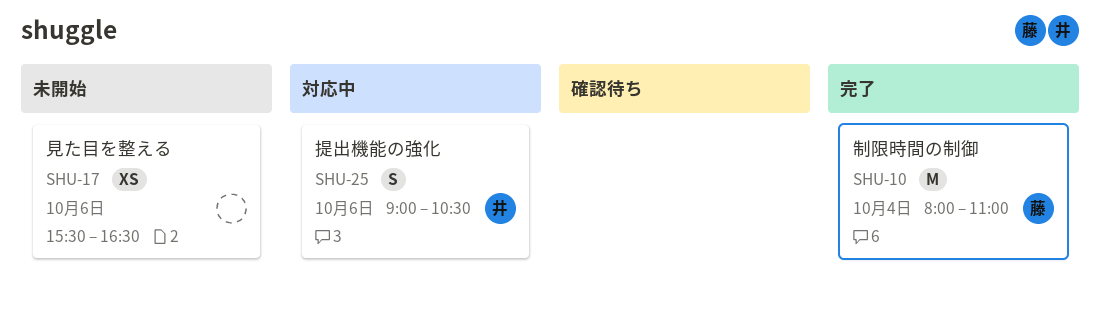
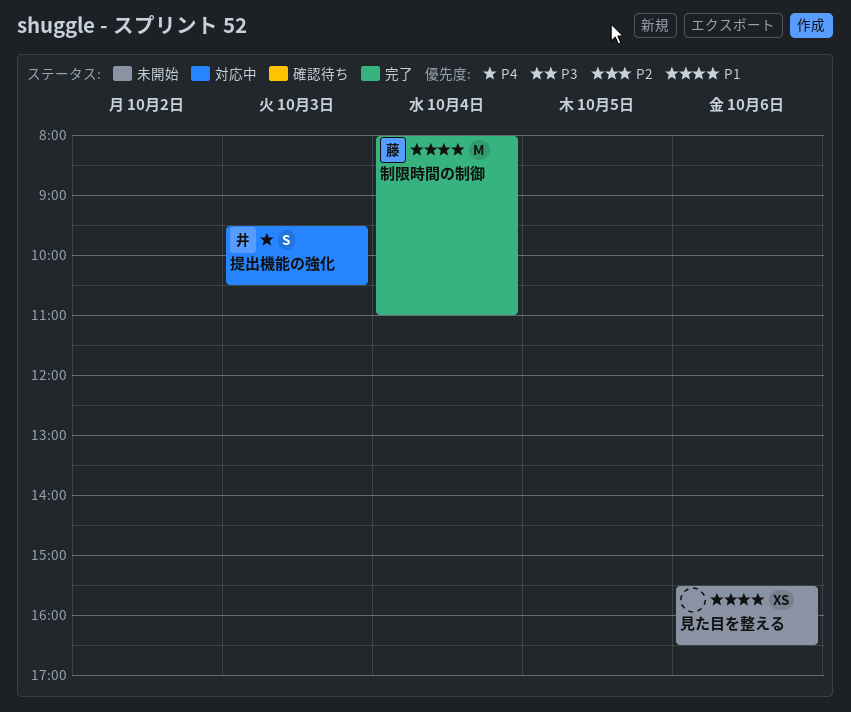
提出機能の強化, day: Oct 6 -> Oct 3
提出機能の強化, begins: 09:00 -> 09:30

